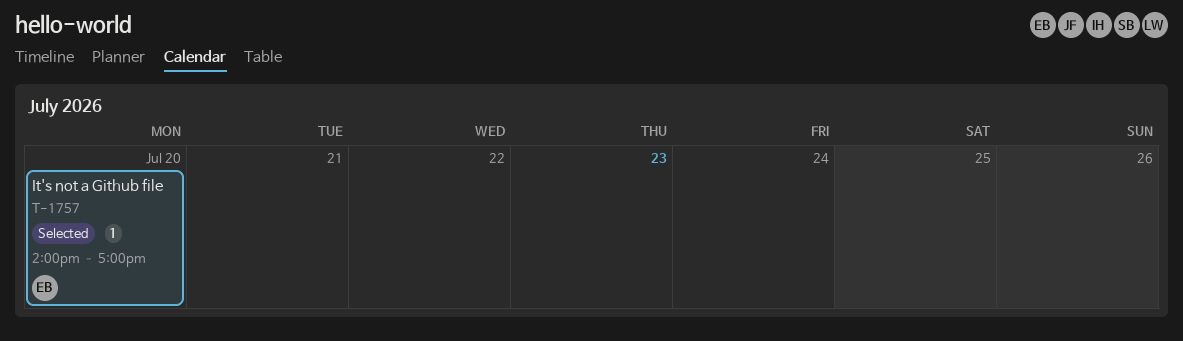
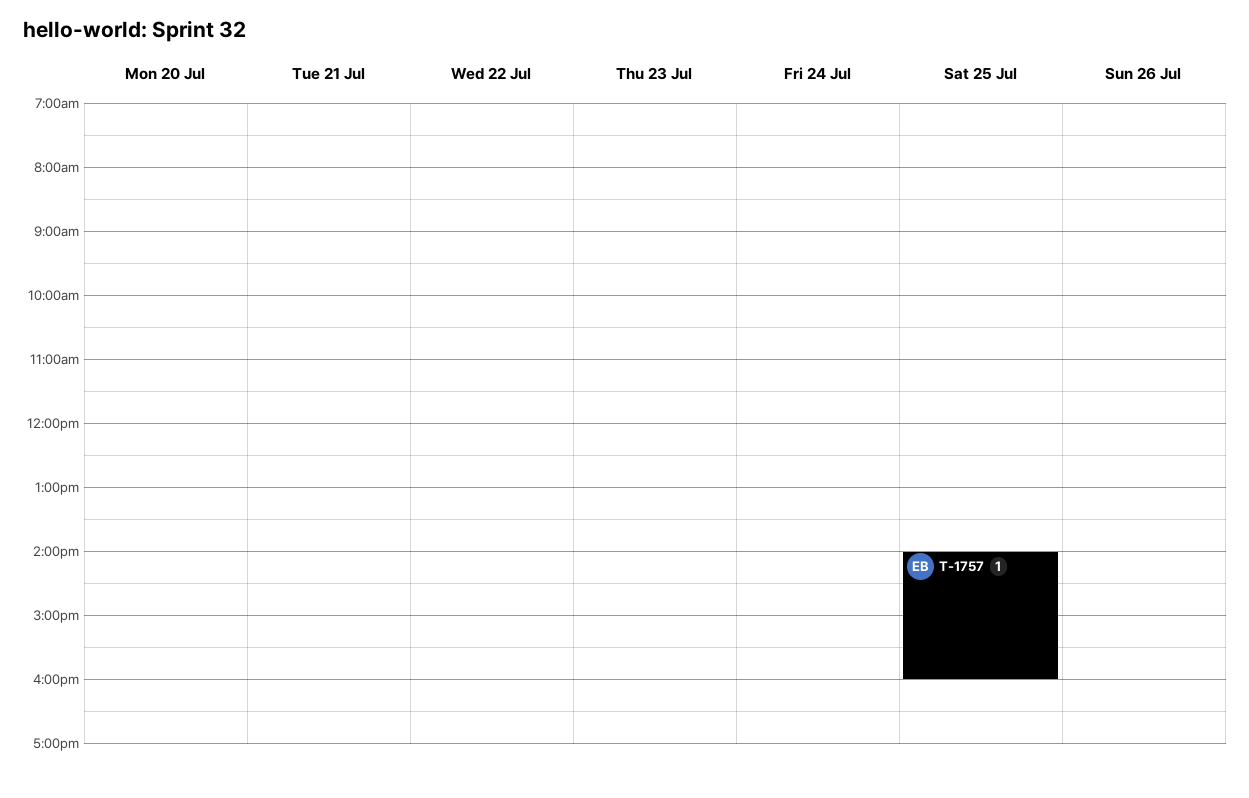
T-1757, day: Jul 20 -> Jul 25
T-1757, ends: 17:00 -> 16:00

